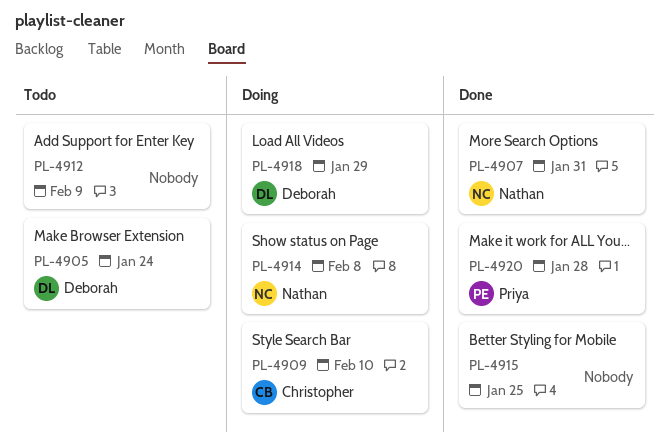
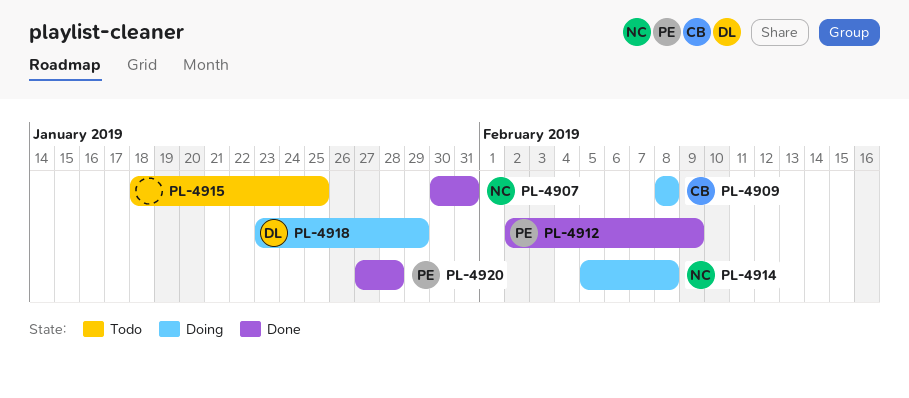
PL-4905: present -> none
PL-4909, due: Feb 10 -> Feb 8
PL-4912, status: Todo -> Done
PL-4912, owner: none -> Priya
PL-4915, status: Done -> Todo

